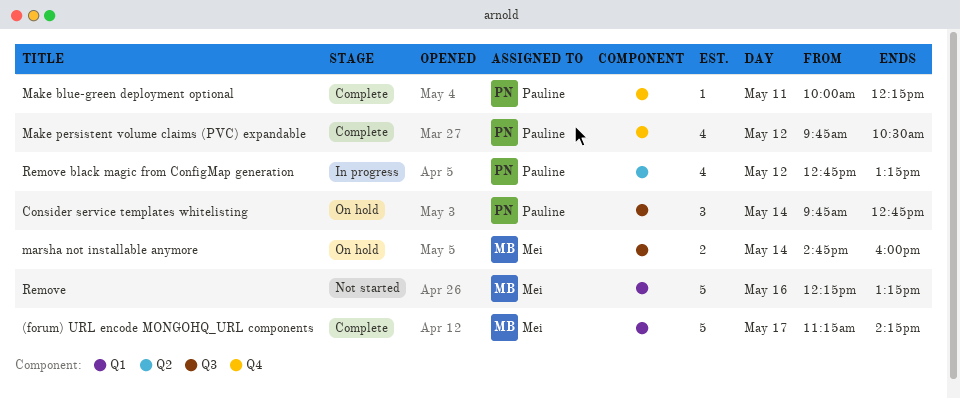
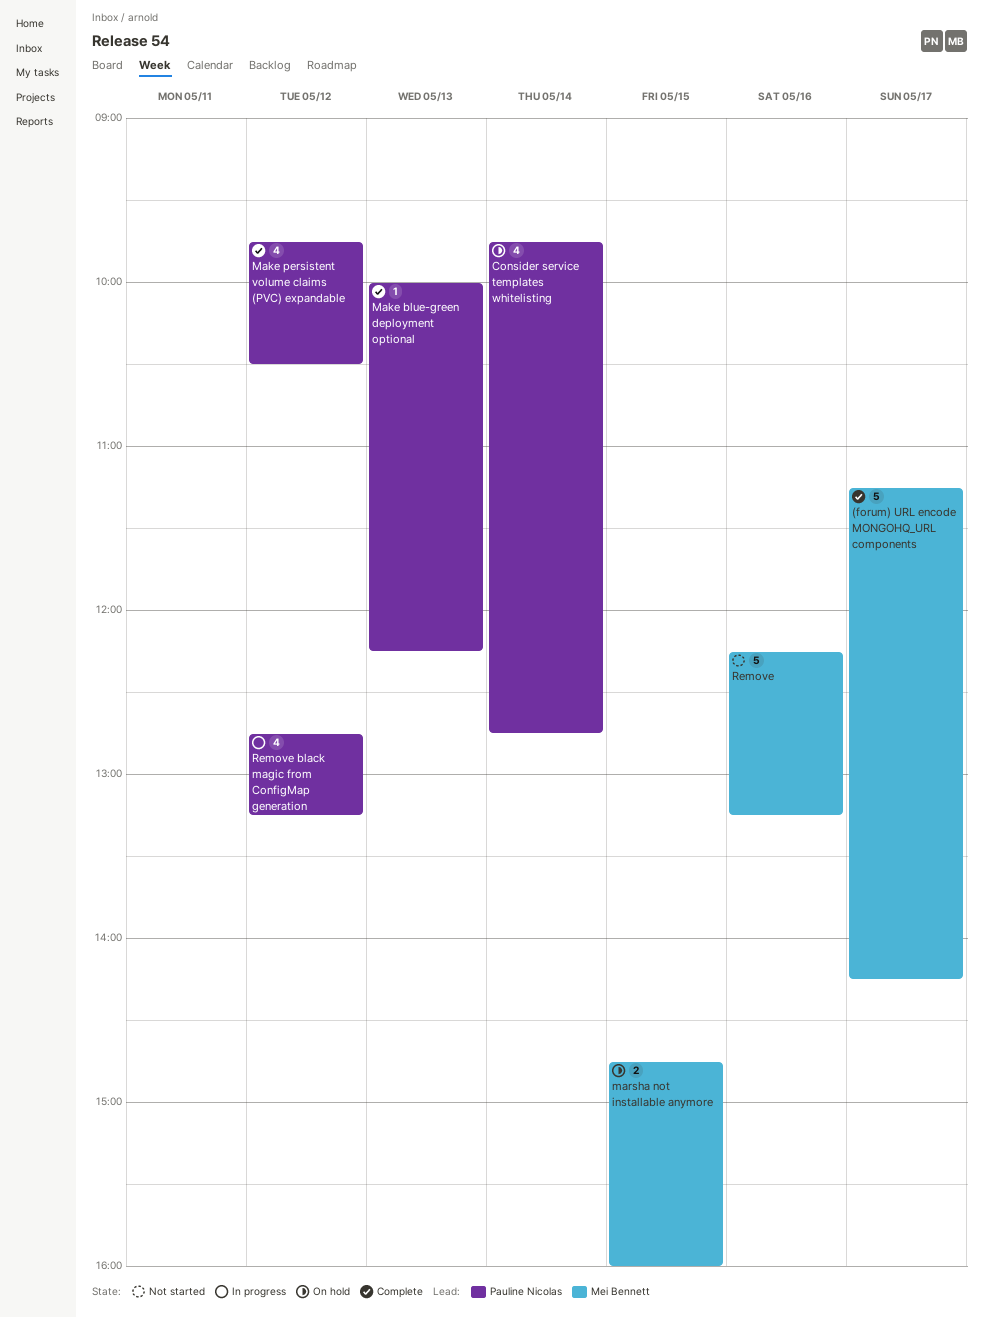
Consider service templates whitelisting, estimate: 3 -> 4
Make blue-green deployment optional, day: May 11 -> May 13
marsha not installable anymore, day: May 14 -> May 15

